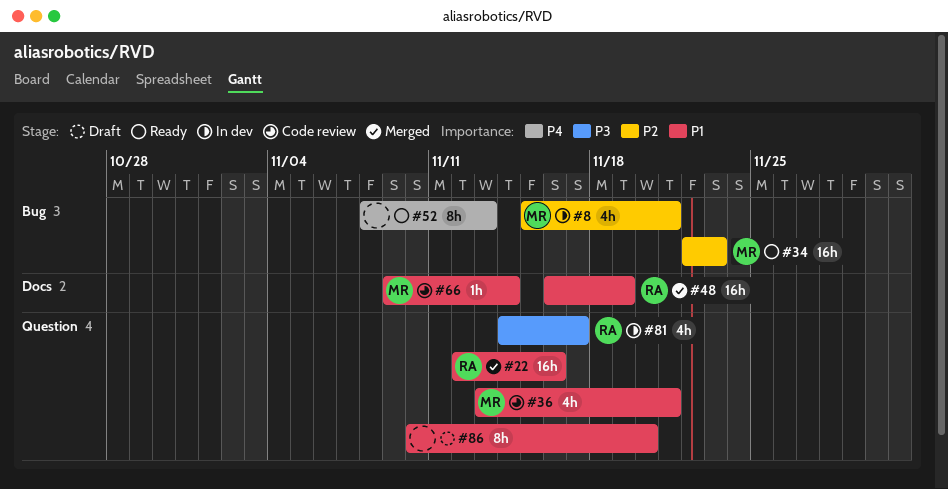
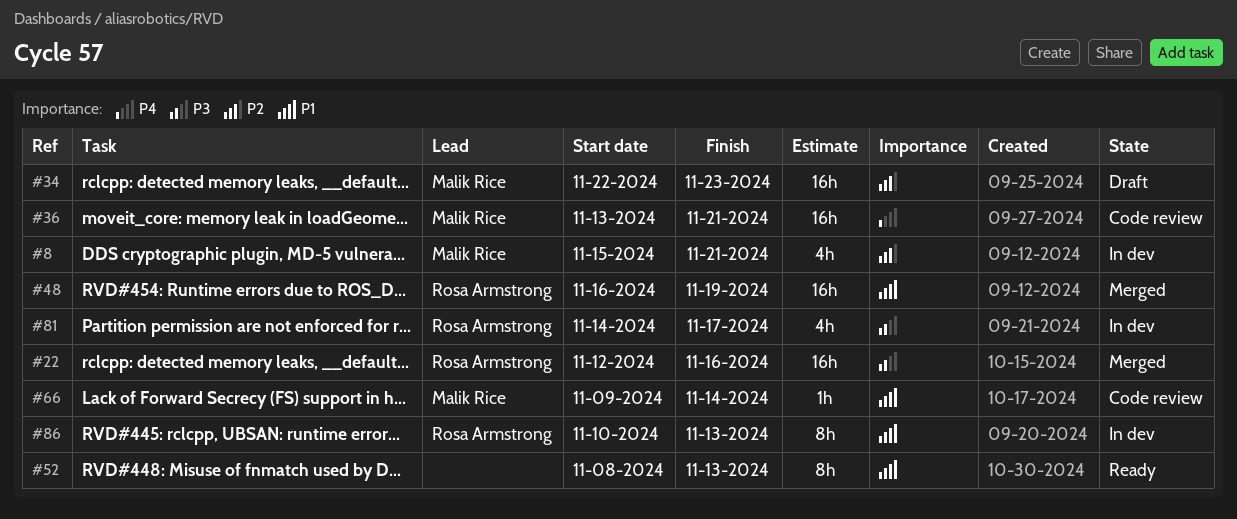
#22, priority: P1 -> P3
#34, status: Ready -> Draft
#36, priority: P1 -> P4
#36, estimate: 4h -> 16h
#52, priority: P4 -> P1
#86, status: Draft -> In dev
#86, owner: none -> Rosa Armstrong
#86, due: Nov 20 -> Nov 13

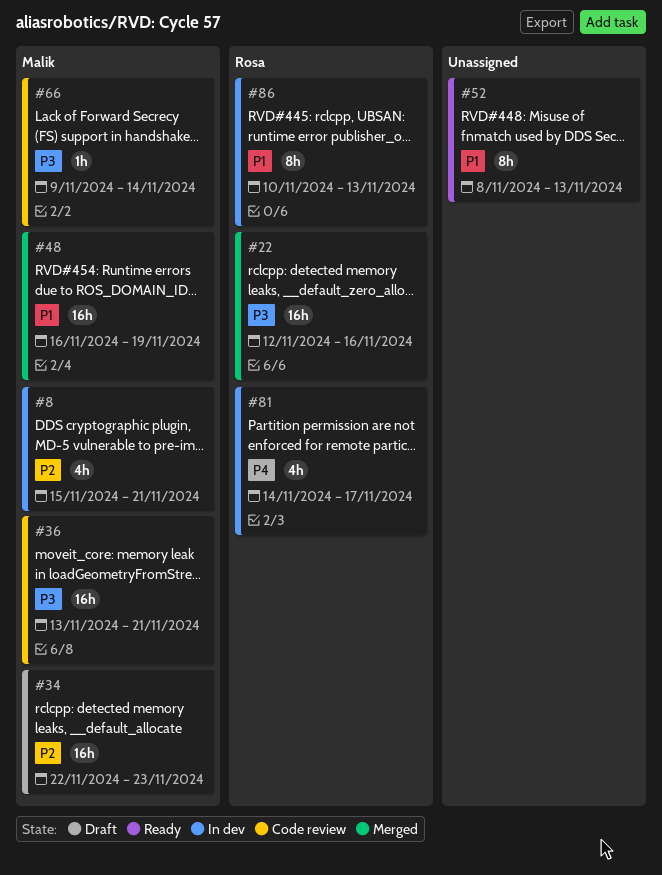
#36, priority: P4 -> P3
#48, owner: Rosa Armstrong -> Malik Rice
#66, priority: P1 -> P3
#81, priority: P3 -> P4

